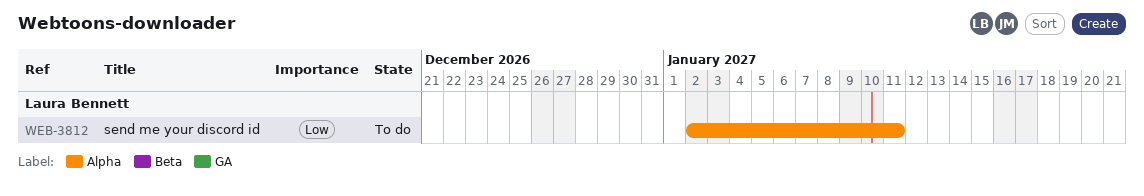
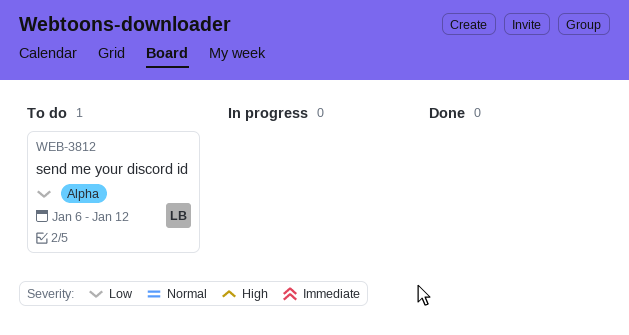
WEB-3812, start: Jan 2 -> Jan 6
WEB-3812, due: Jan 11 -> Jan 12

